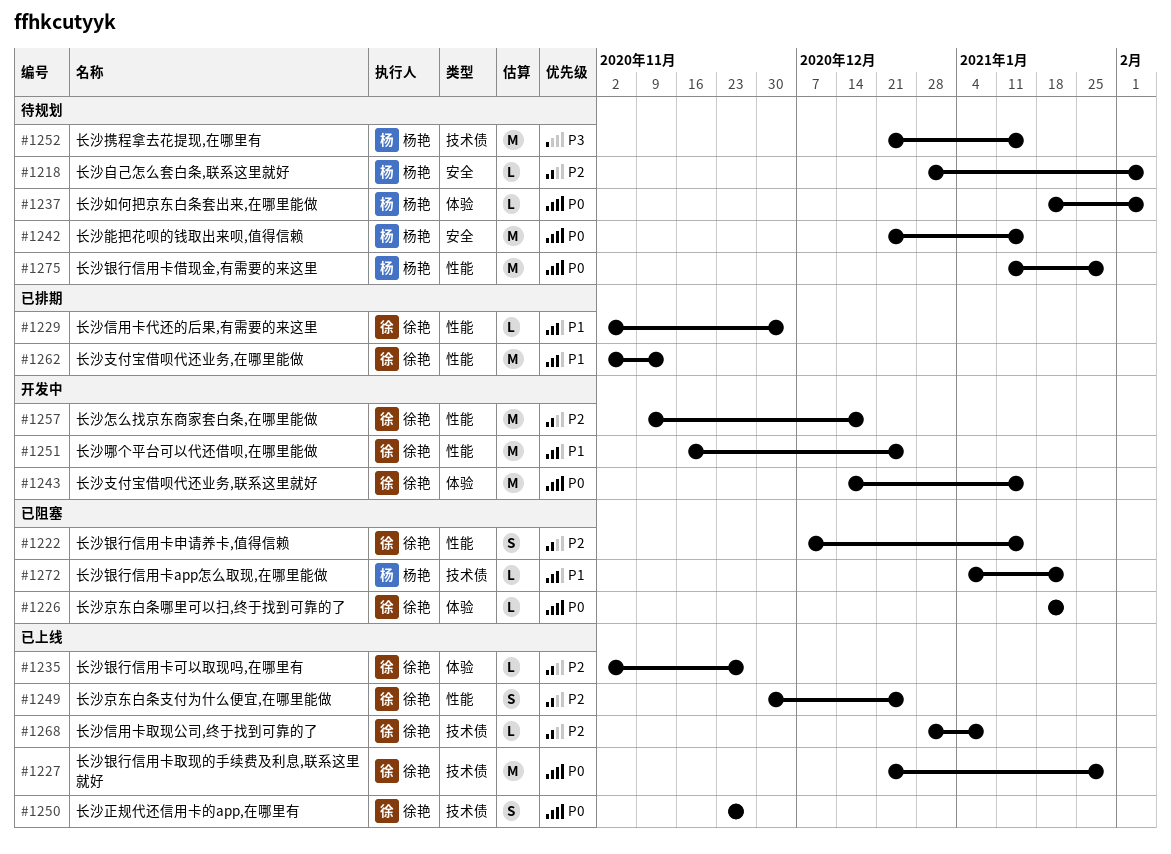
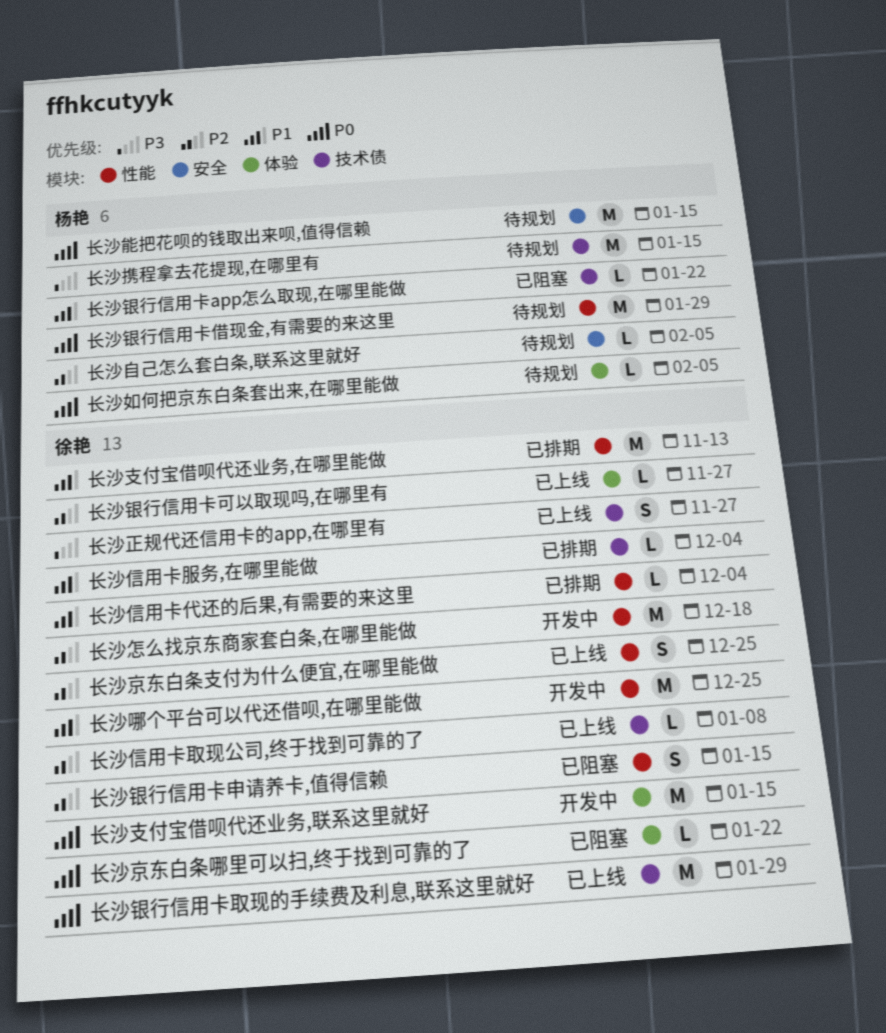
长沙信用卡服务,在哪里能做: none -> present
长沙正规代还信用卡的app,在哪里有, priority: P0 -> P3

